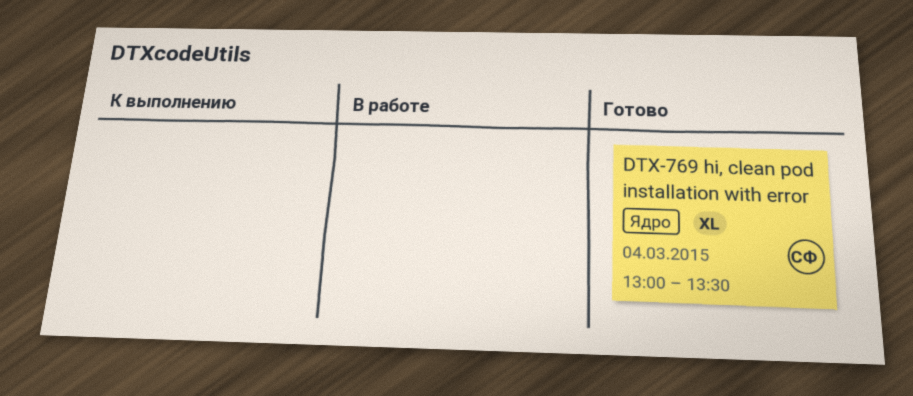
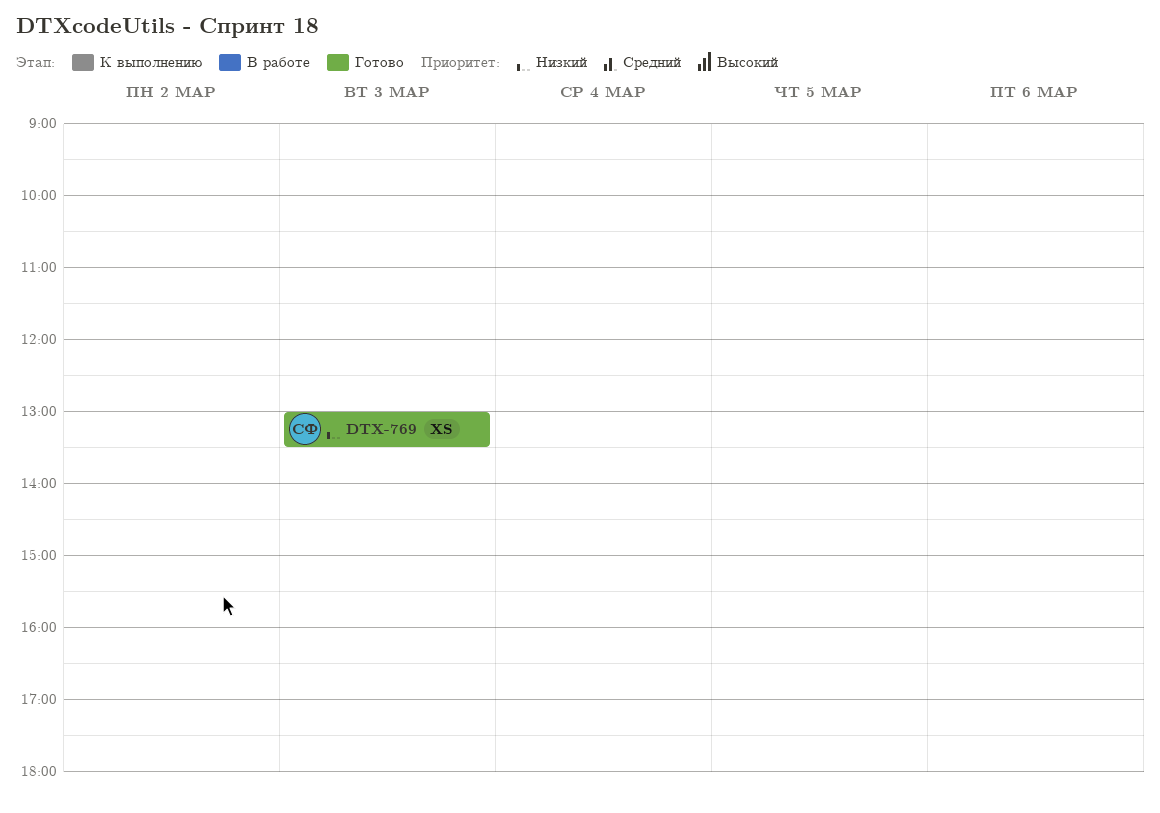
DTX-769, estimate: XL -> XS
DTX-769, day: Mar 4 -> Mar 3

